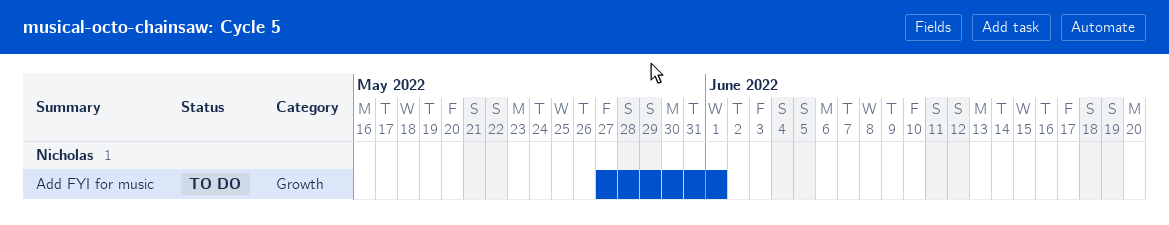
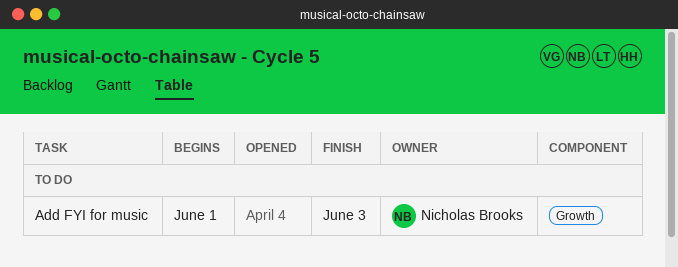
Add FYI for music, start: May 27 -> Jun 1
Add FYI for music, due: Jun 1 -> Jun 3

